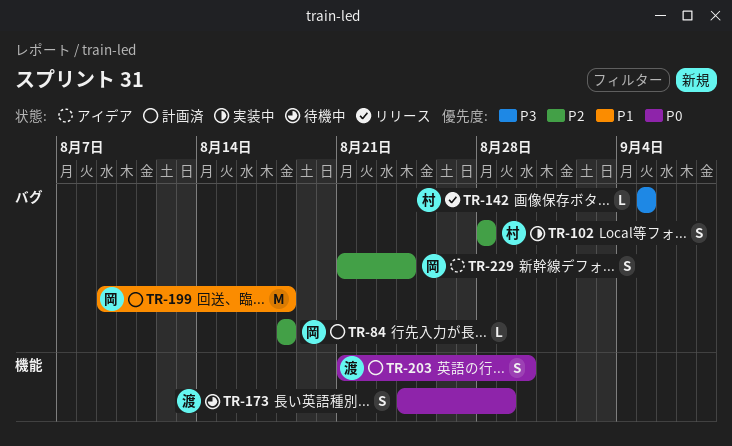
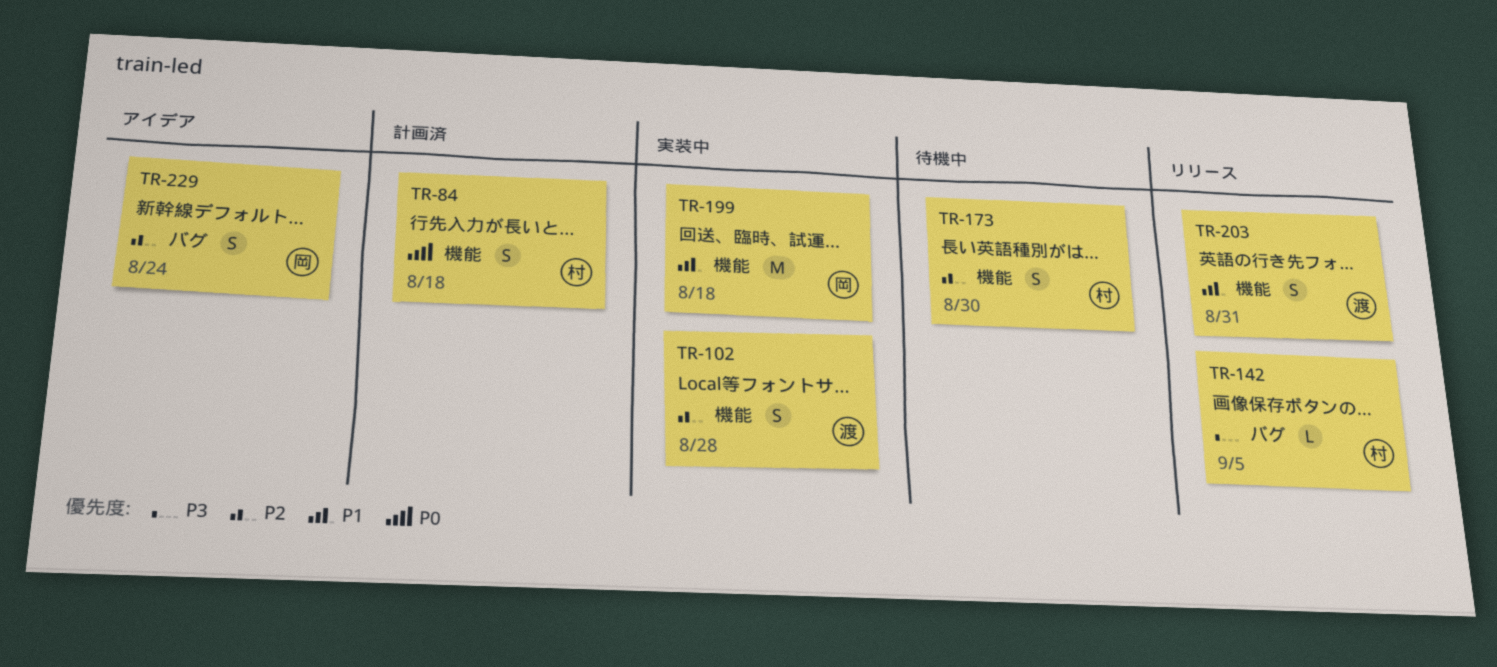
TR-84, owner: 岡 -> 村
TR-84, priority: P2 -> P0
TR-84, label: バグ -> 機能
TR-84, estimate: L -> S
TR-102, owner: 村 -> 渡
TR-102, label: バグ -> 機能
TR-173, owner: 渡 -> 村
TR-173, priority: P0 -> P2
TR-173, due: Aug 29 -> Aug 30
TR-199, status: 計画済 -> 実装中
TR-199, label: バグ -> 機能
TR-203, status: 計画済 -> リリース
TR-203, priority: P0 -> P1
TR-203, due: Aug 30 -> Aug 31

